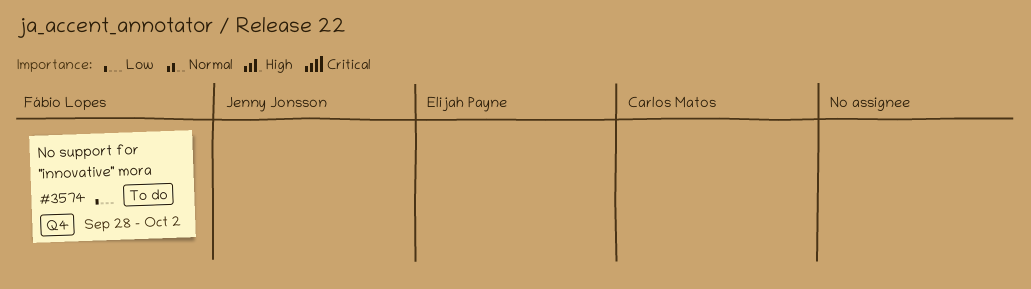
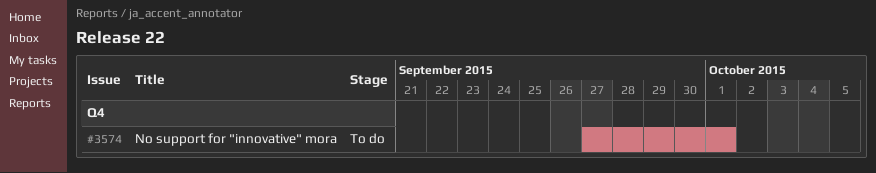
#3574, start: Sep 28 -> Sep 27
#3574, due: Oct 2 -> Oct 1

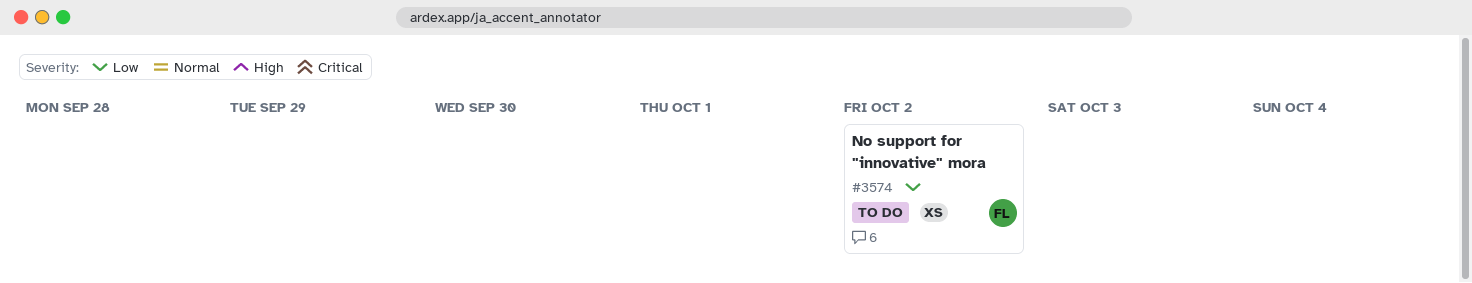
#3574, due: Oct 1 -> Oct 2

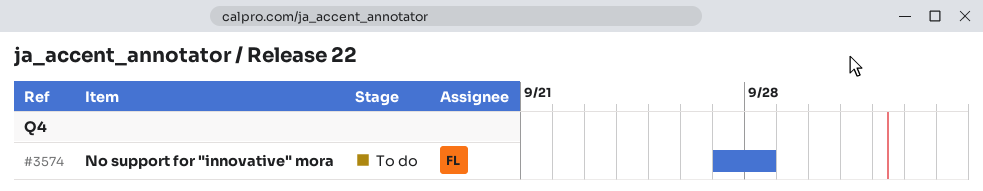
#3574, due: Oct 2 -> Sep 28

